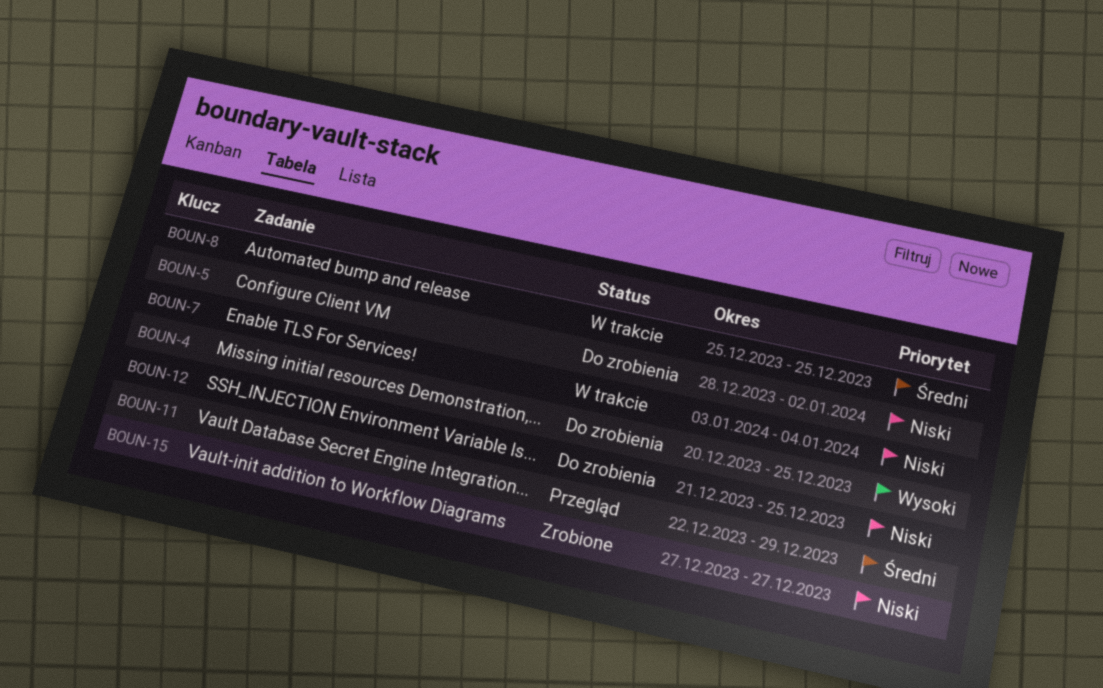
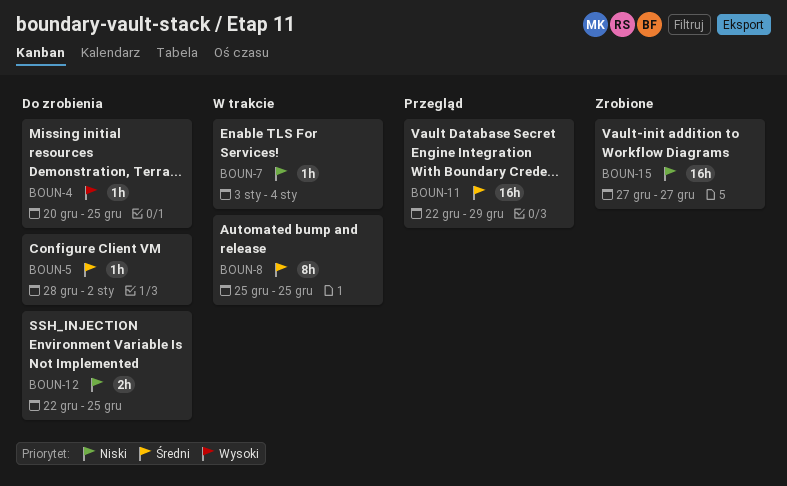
BOUN-5, priority: Niski -> Średni
BOUN-12, start: Dec 21 -> Dec 22

